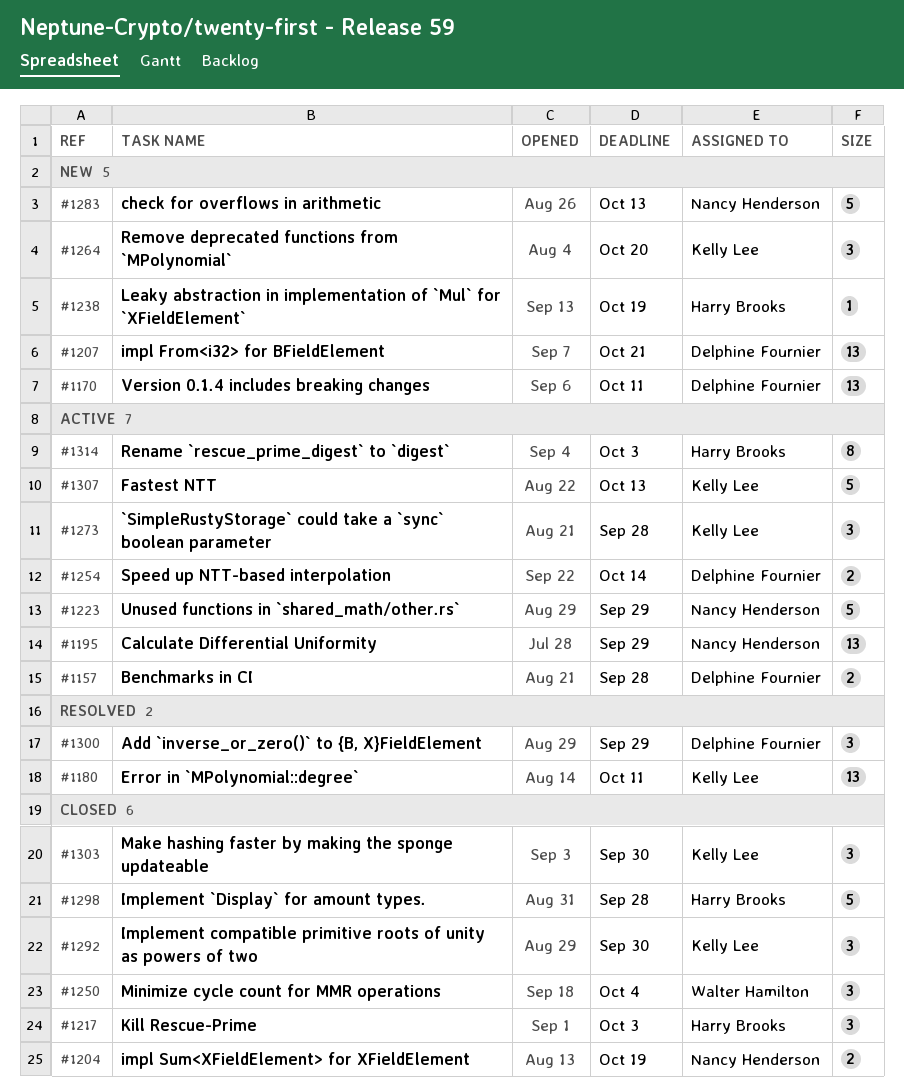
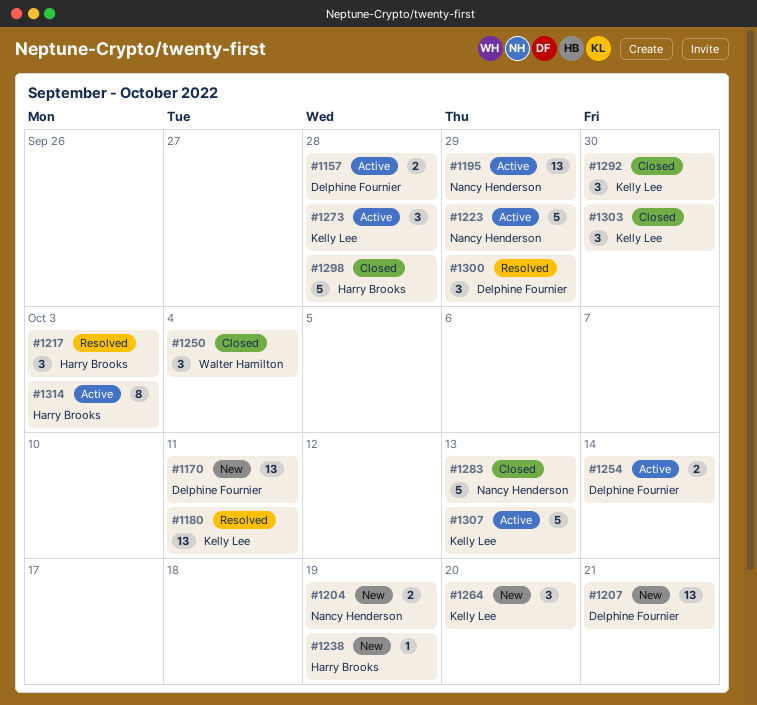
#1204, status: Closed -> New
#1217, status: Closed -> Resolved
#1283, status: New -> Closed

